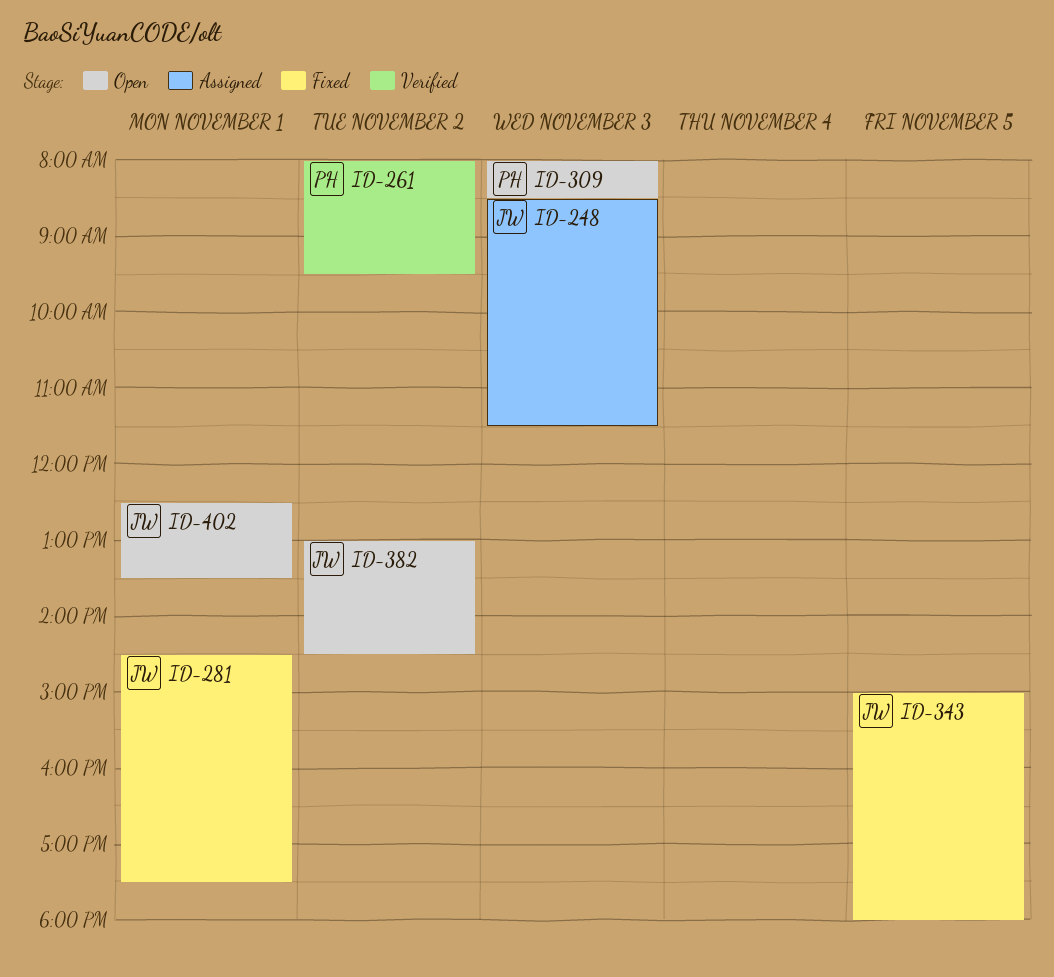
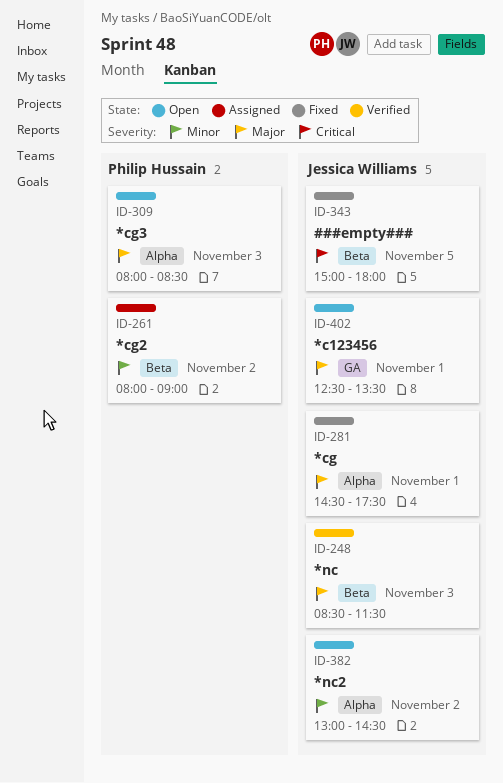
ID-248, status: Assigned -> Verified
ID-261, status: Verified -> Assigned
ID-261, ends: 09:30 -> 09:00

